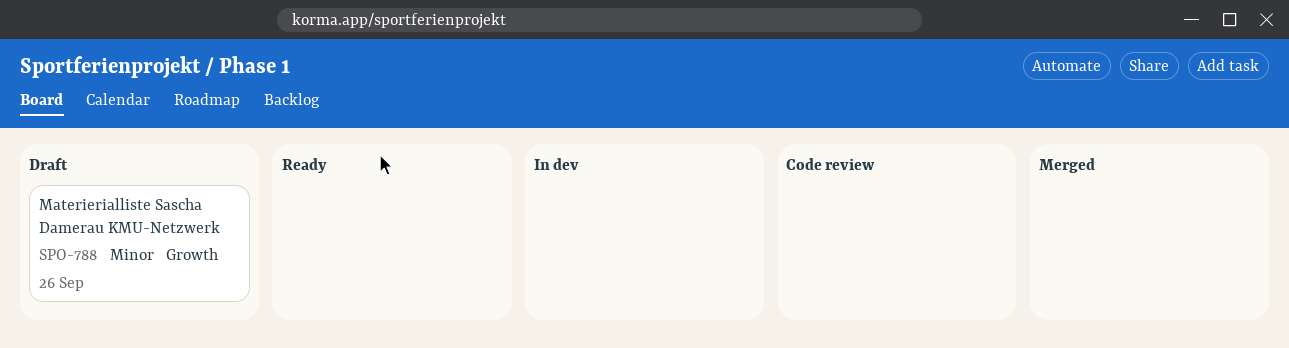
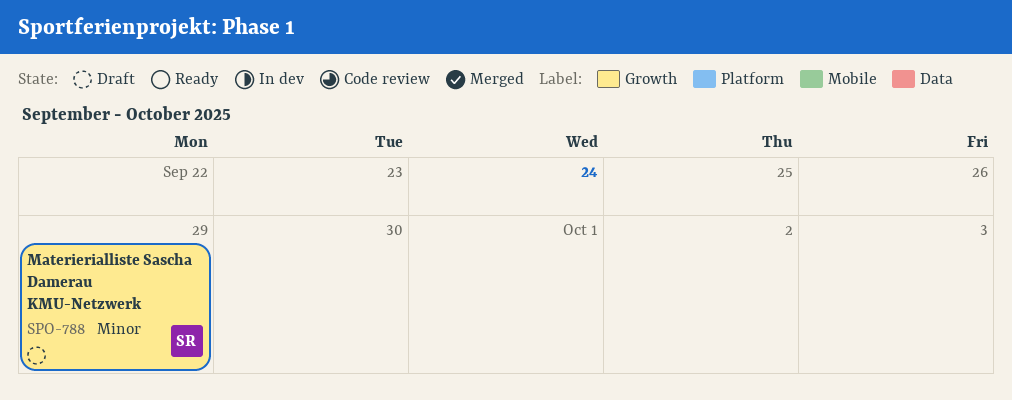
SPO-788, due: Sep 26 -> Sep 29

